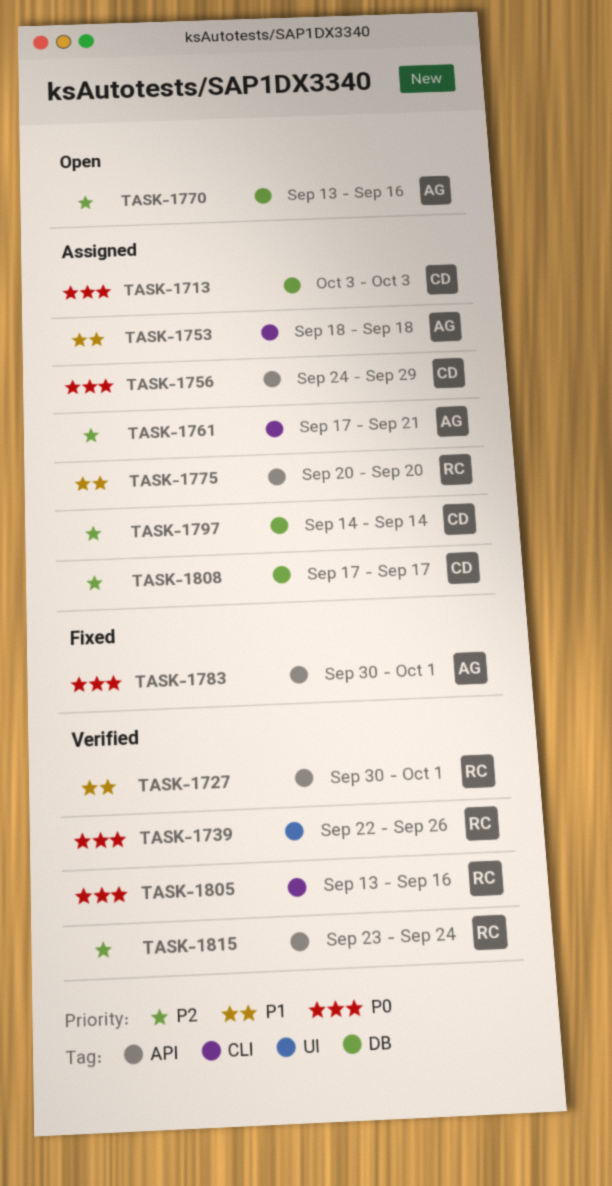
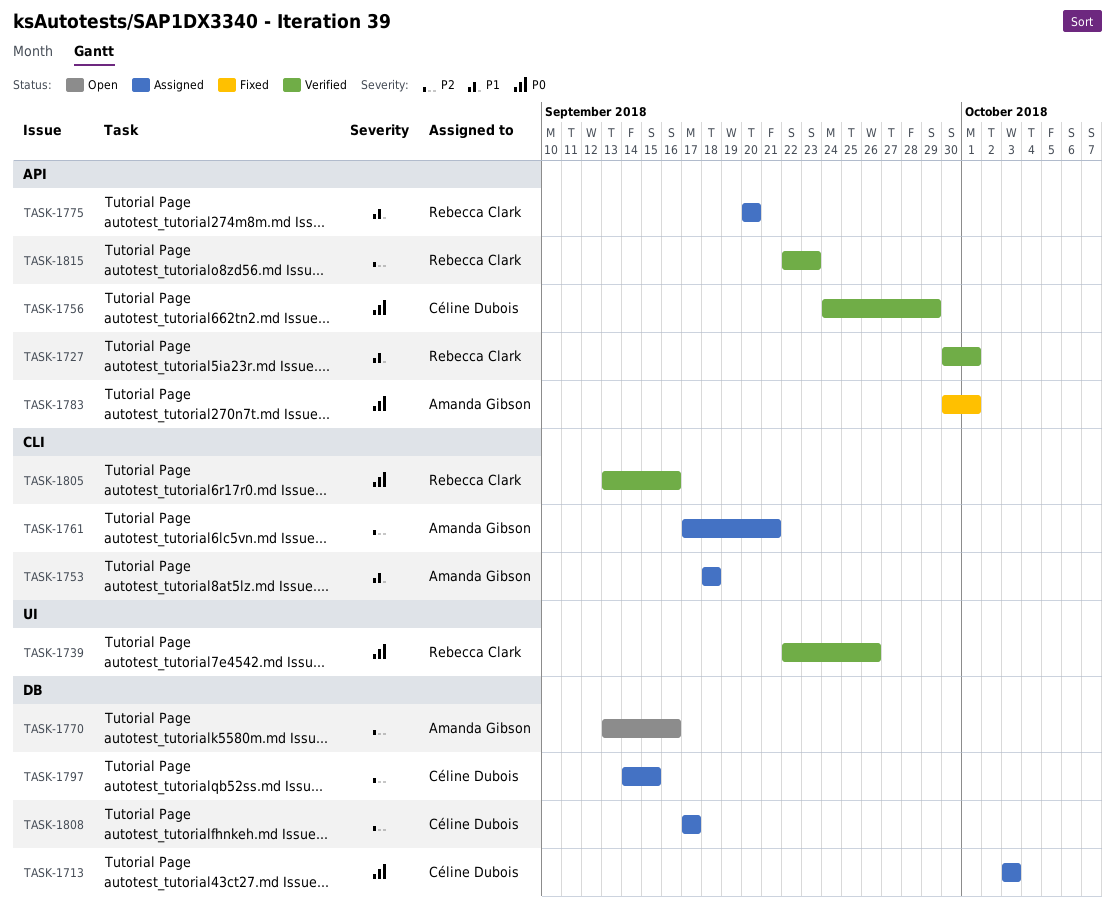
TASK-1756, status: Assigned -> Verified
TASK-1797, due: Sep 14 -> Sep 15
TASK-1815, start: Sep 23 -> Sep 22
TASK-1815, due: Sep 24 -> Sep 23

